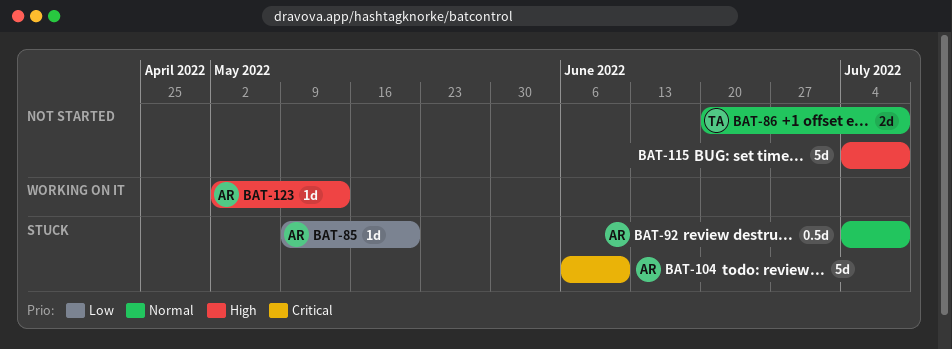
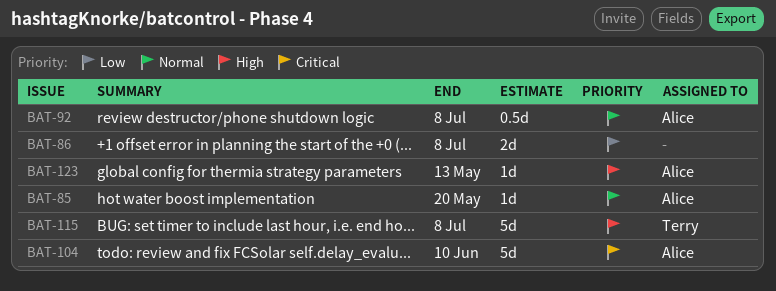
BAT-85, priority: Low -> Normal
BAT-86, owner: Terry -> none
BAT-86, priority: Normal -> Low
BAT-115, owner: none -> Terry

